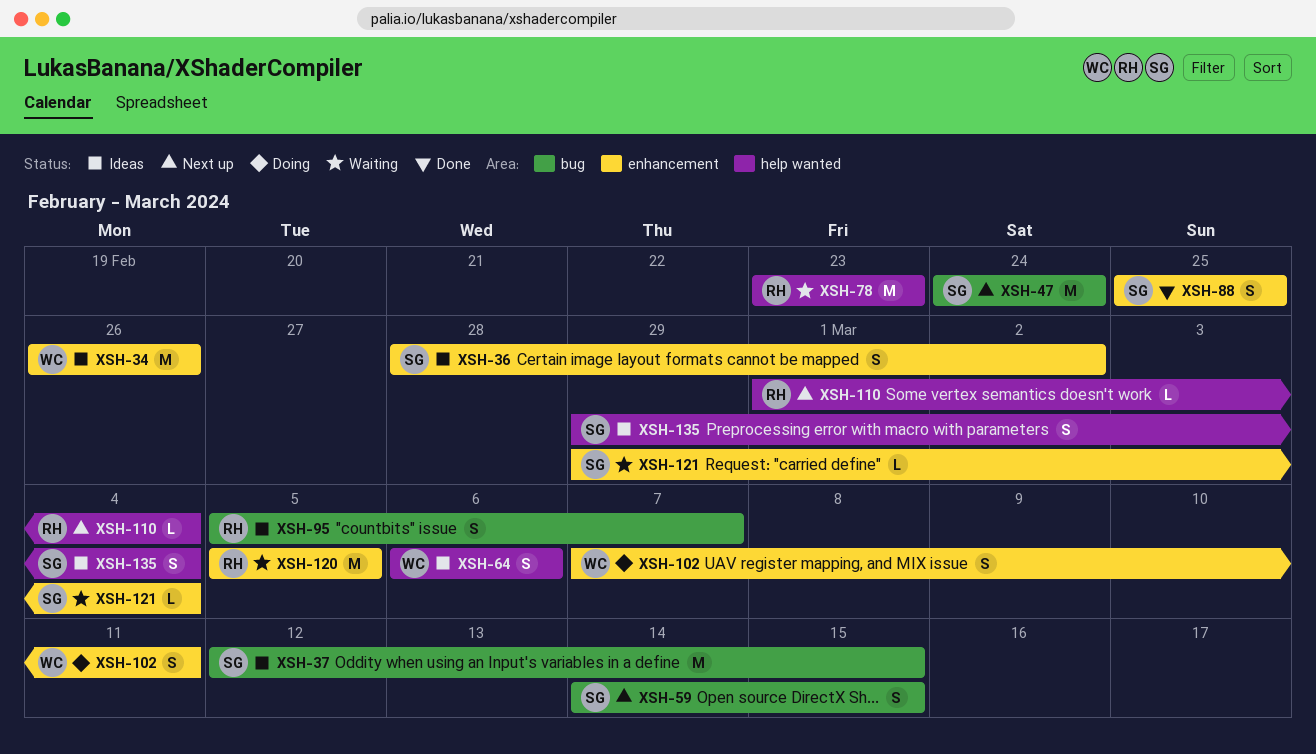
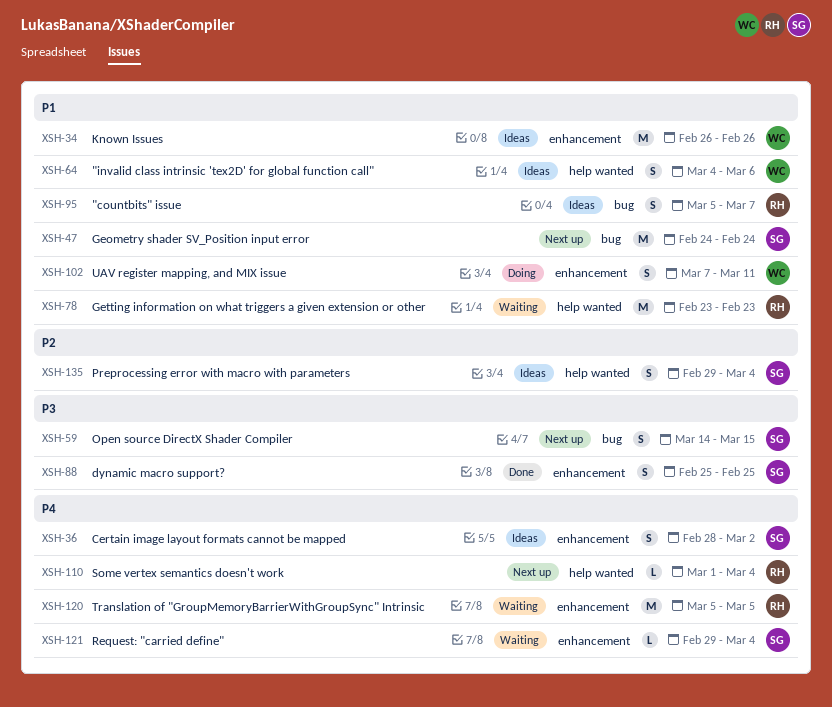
XSH-37: present -> none
XSH-64, start: Mar 6 -> Mar 4

